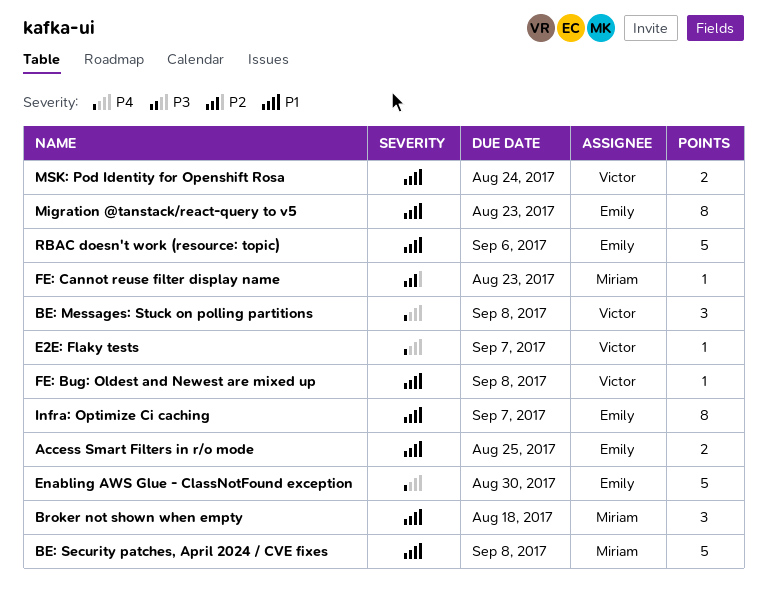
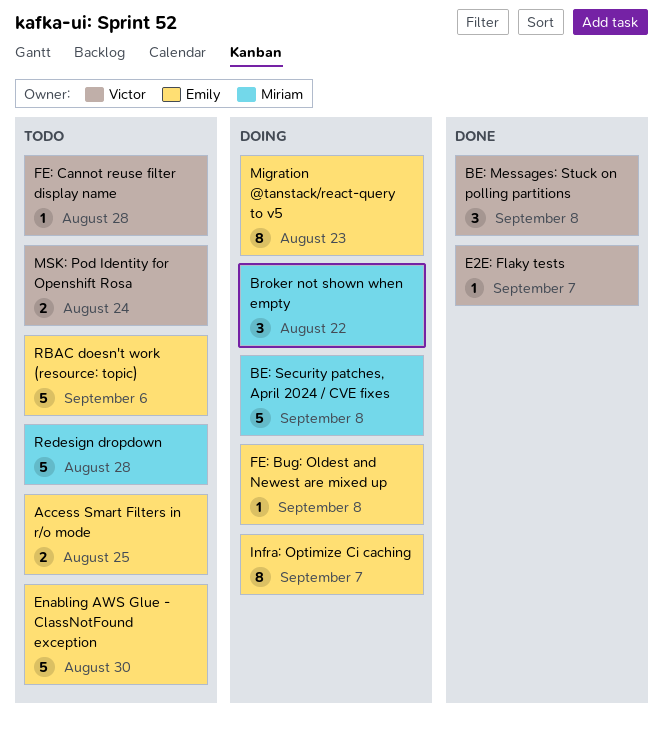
Broker not shown when empty, due: Aug 18 -> Aug 22
FE: Bug: Oldest and Newest are mixed up, owner: Victor -> Emily
FE: Cannot reuse filter display name, owner: Miriam -> Victor
FE: Cannot reuse filter display name, due: Aug 23 -> Aug 28
Redesign dropdown: none -> present

